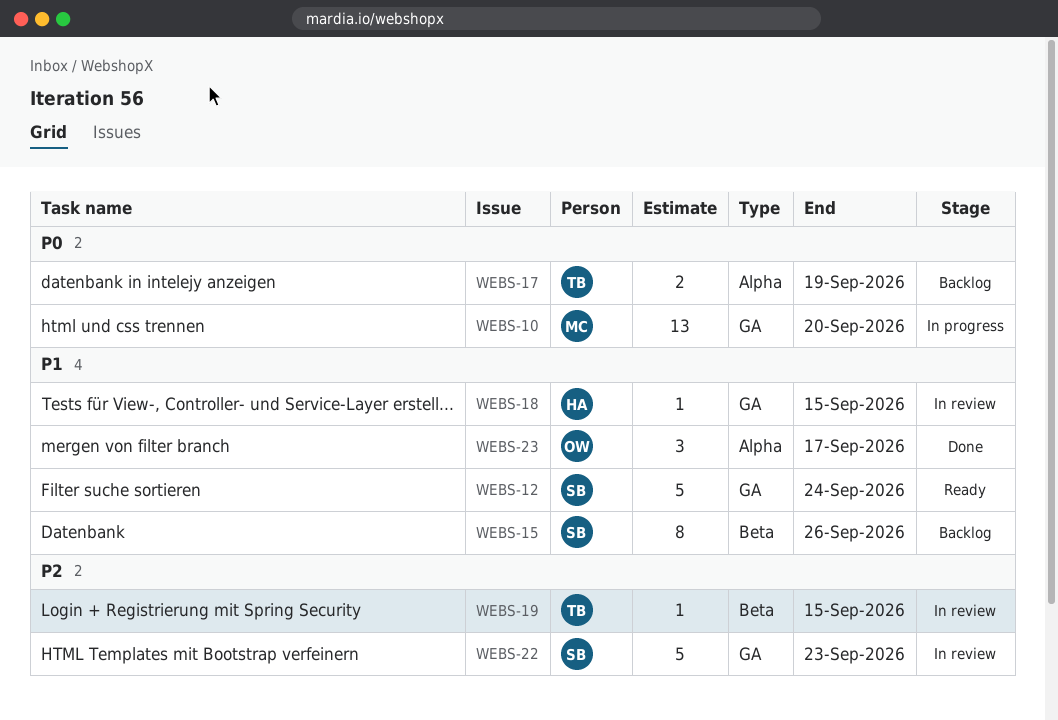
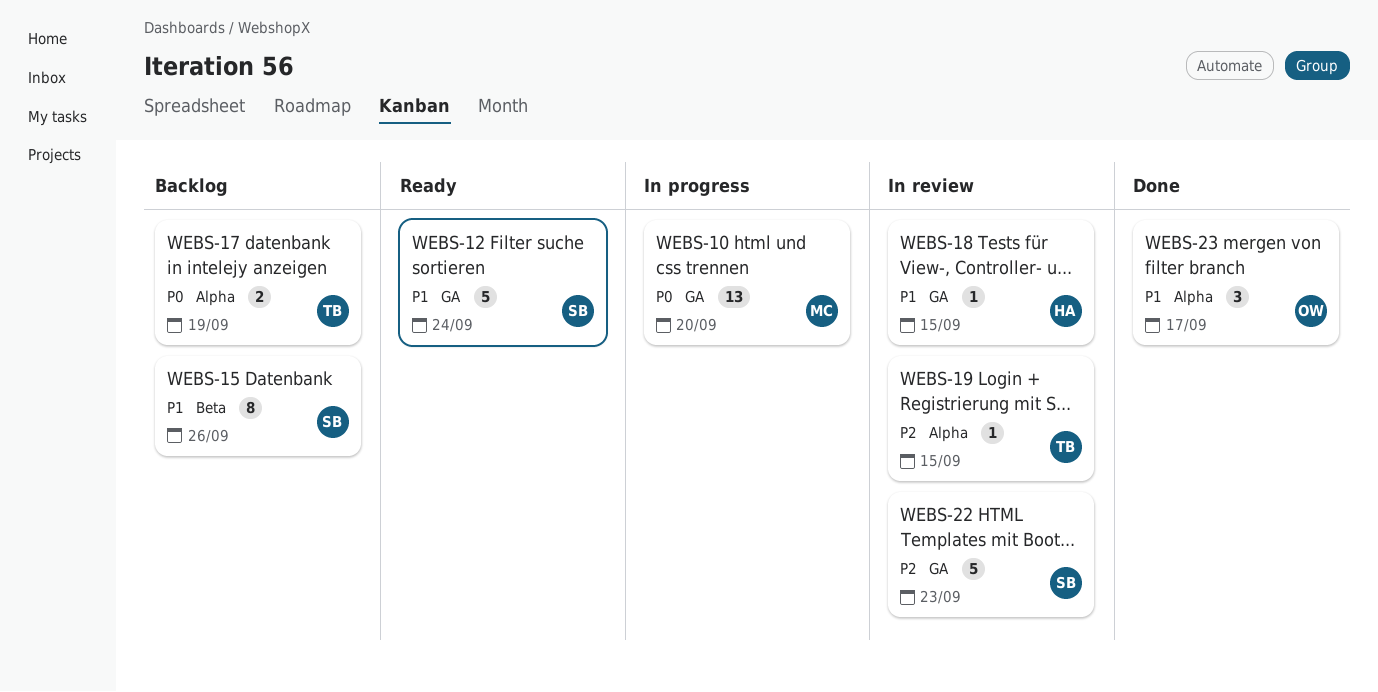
WEBS-19, label: Beta -> Alpha

